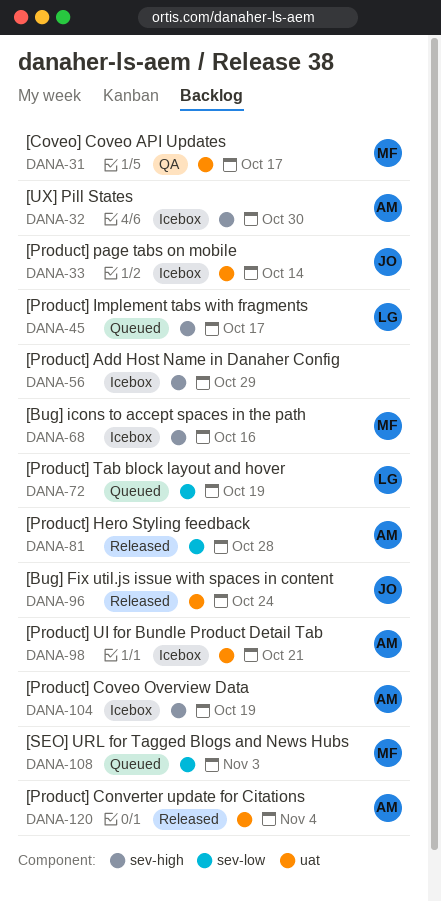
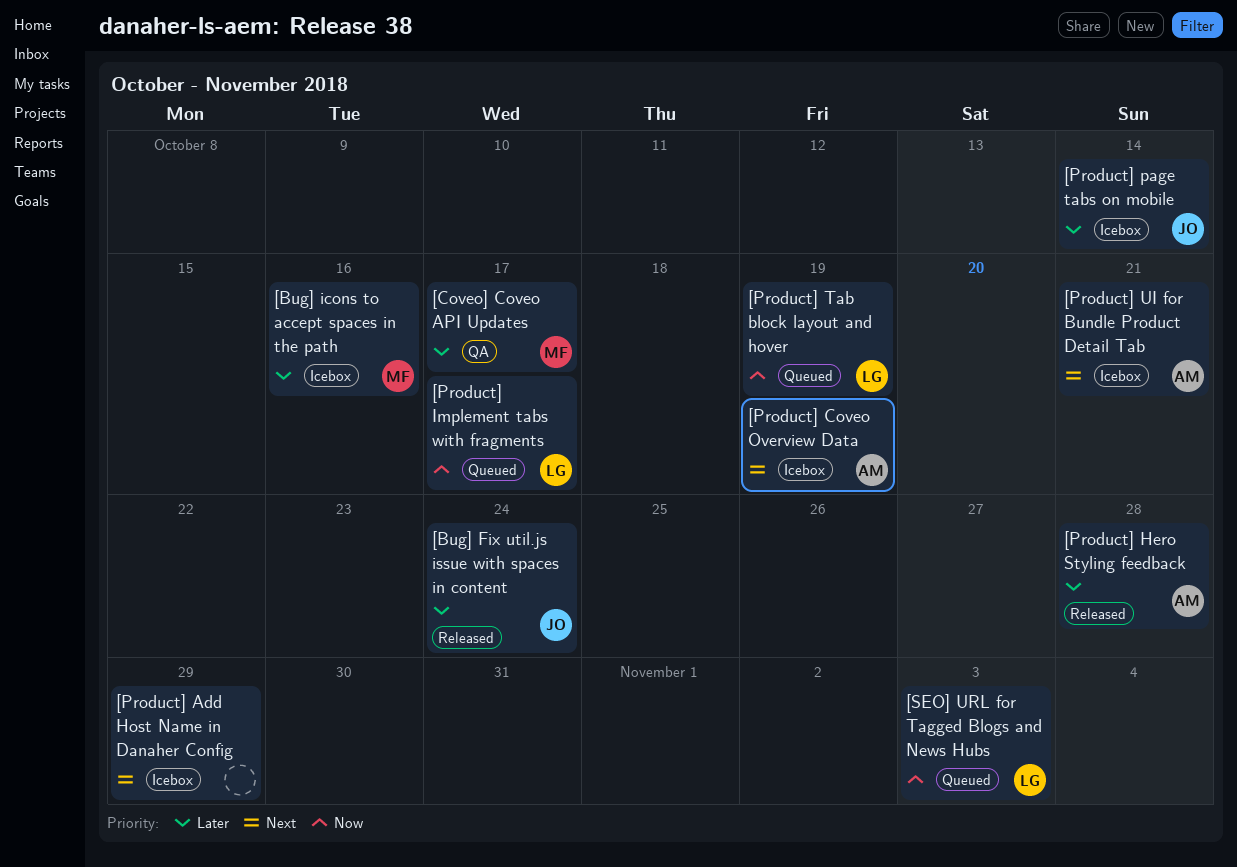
[Product] Converter update for Citations: present -> none
[SEO] URL for Tagged Blogs and News Hubs, owner: MF -> LG
[UX] Pill States: present -> none

